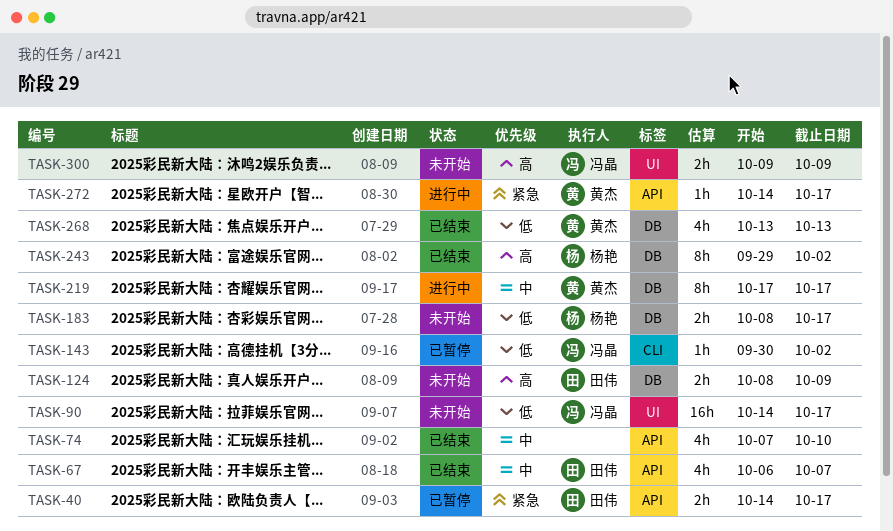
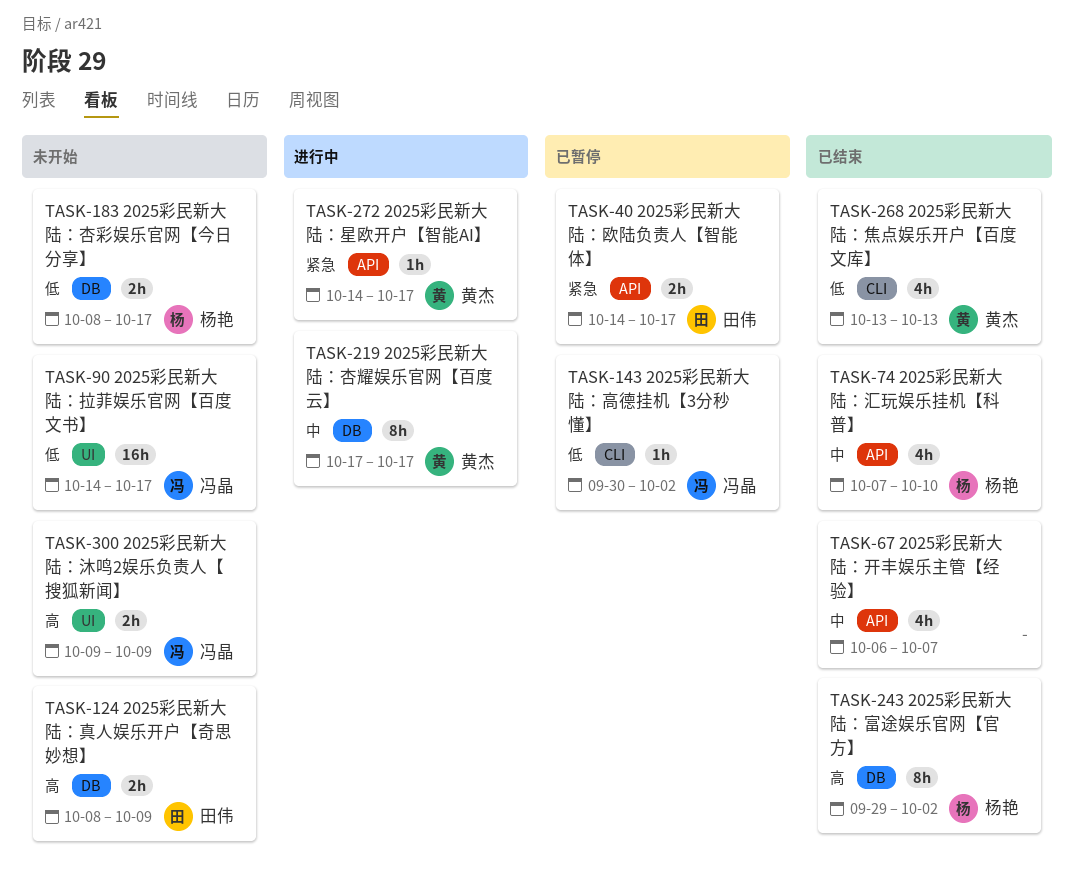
TASK-67, owner: 田伟 -> none
TASK-74, owner: none -> 杨艳
TASK-268, label: DB -> CLI

